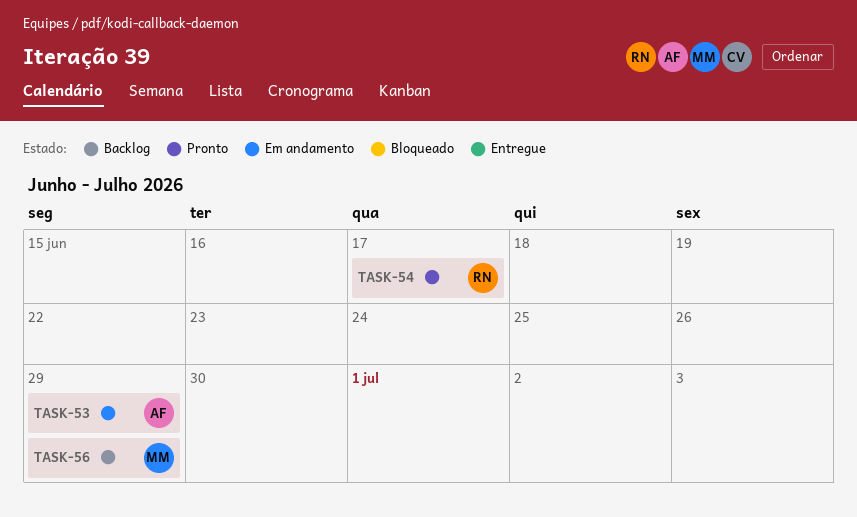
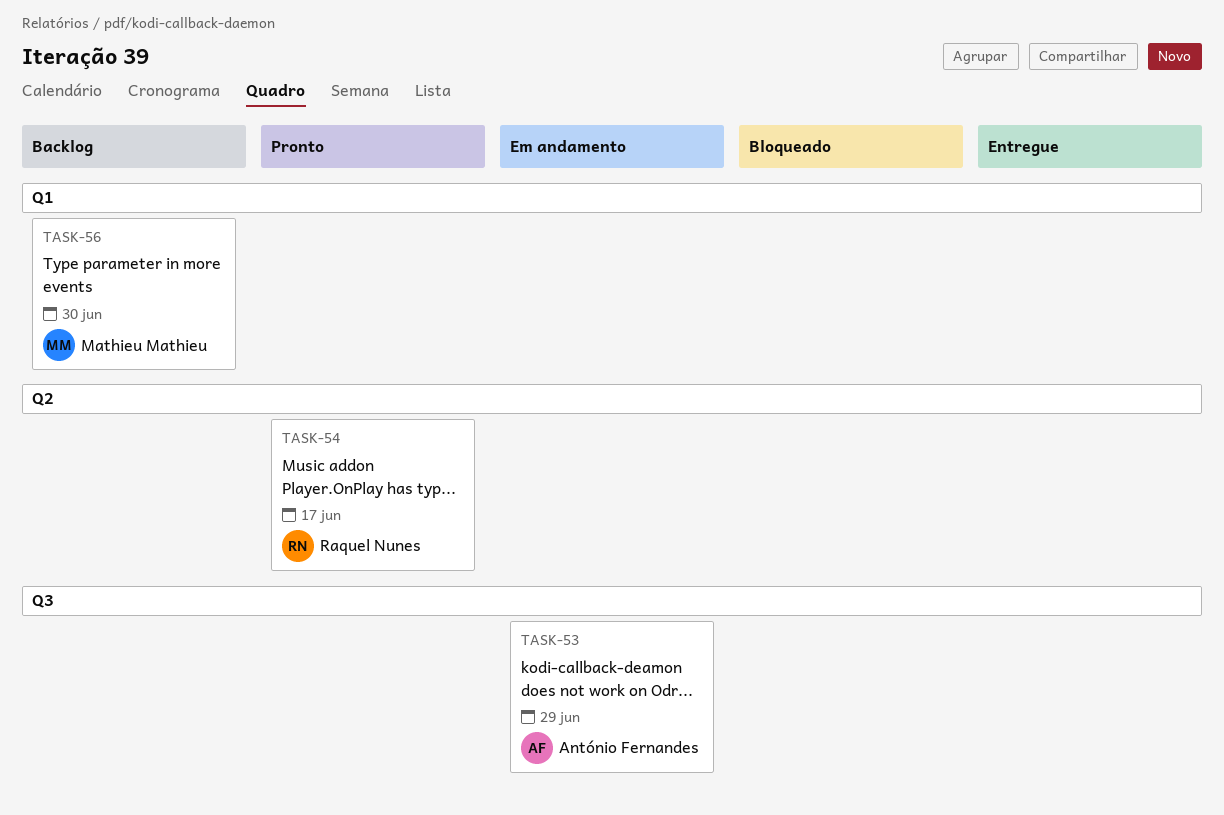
TASK-56, due: Jun 29 -> Jun 30

